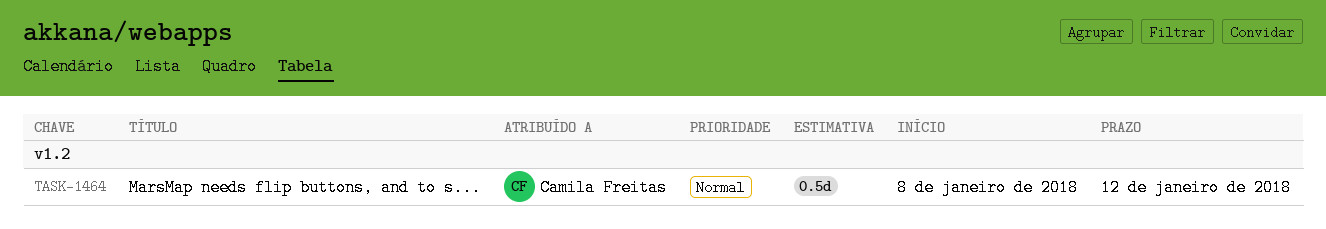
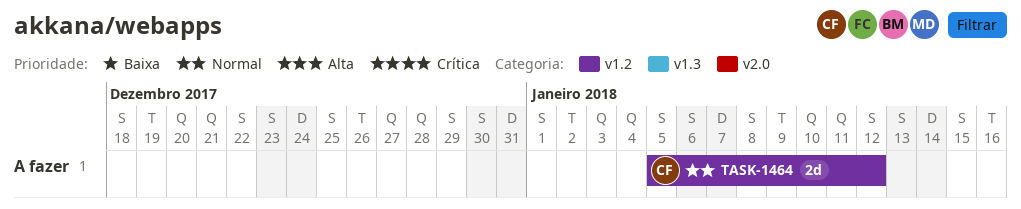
TASK-1464, estimate: 0.5d -> 2d
TASK-1464, start: Jan 8 -> Jan 5

